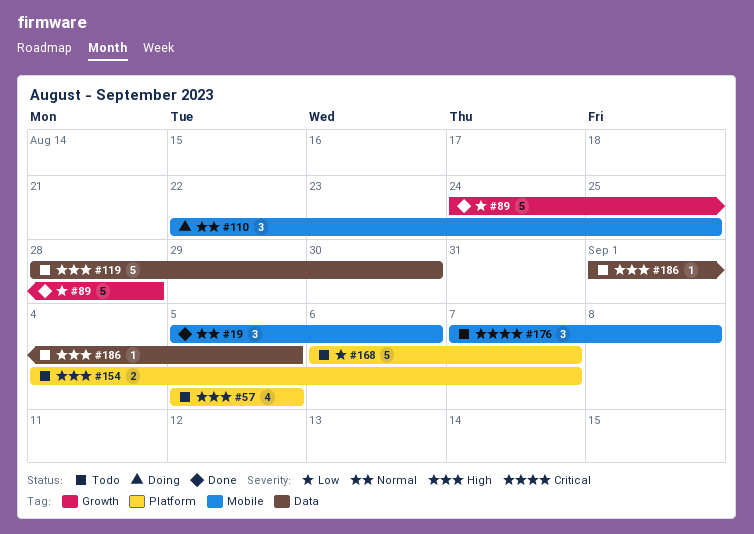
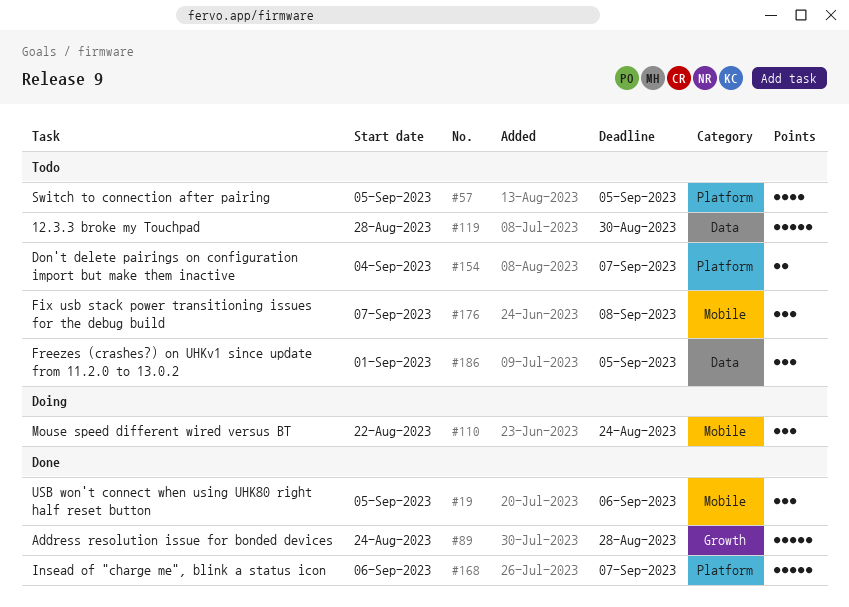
#110, due: Aug 25 -> Aug 24
#168, status: Todo -> Done
#186, estimate: 1 -> 3

